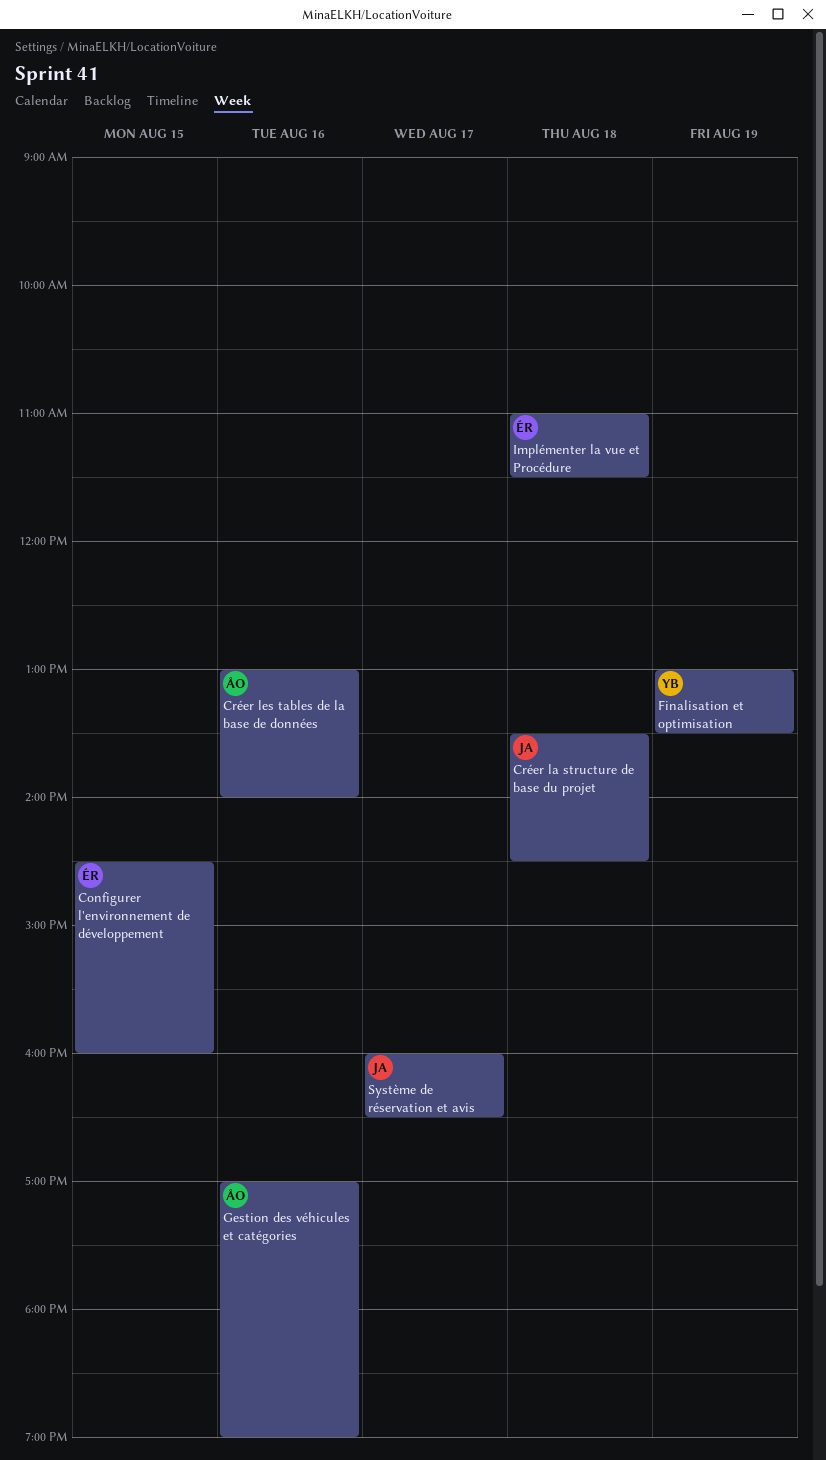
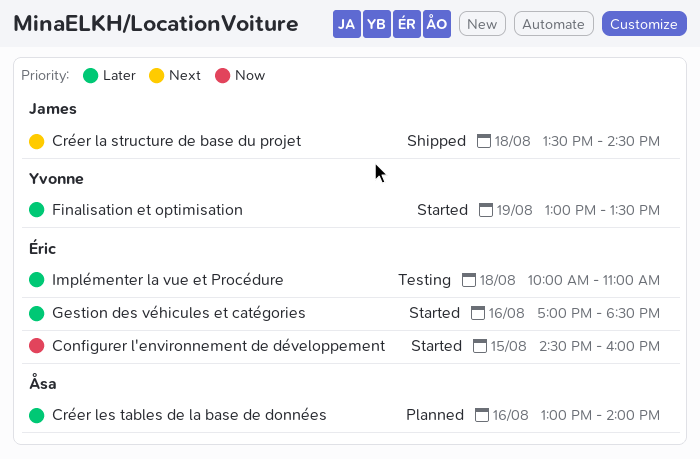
Gestion des véhicules et catégories, owner: Åsa -> Éric
Gestion des véhicules et catégories, ends: 19:00 -> 18:30
Implémenter la vue et Procédure, begins: 11:00 -> 10:00
Implémenter la vue et Procédure, ends: 11:30 -> 11:00
Système de réservation et avis: present -> none

